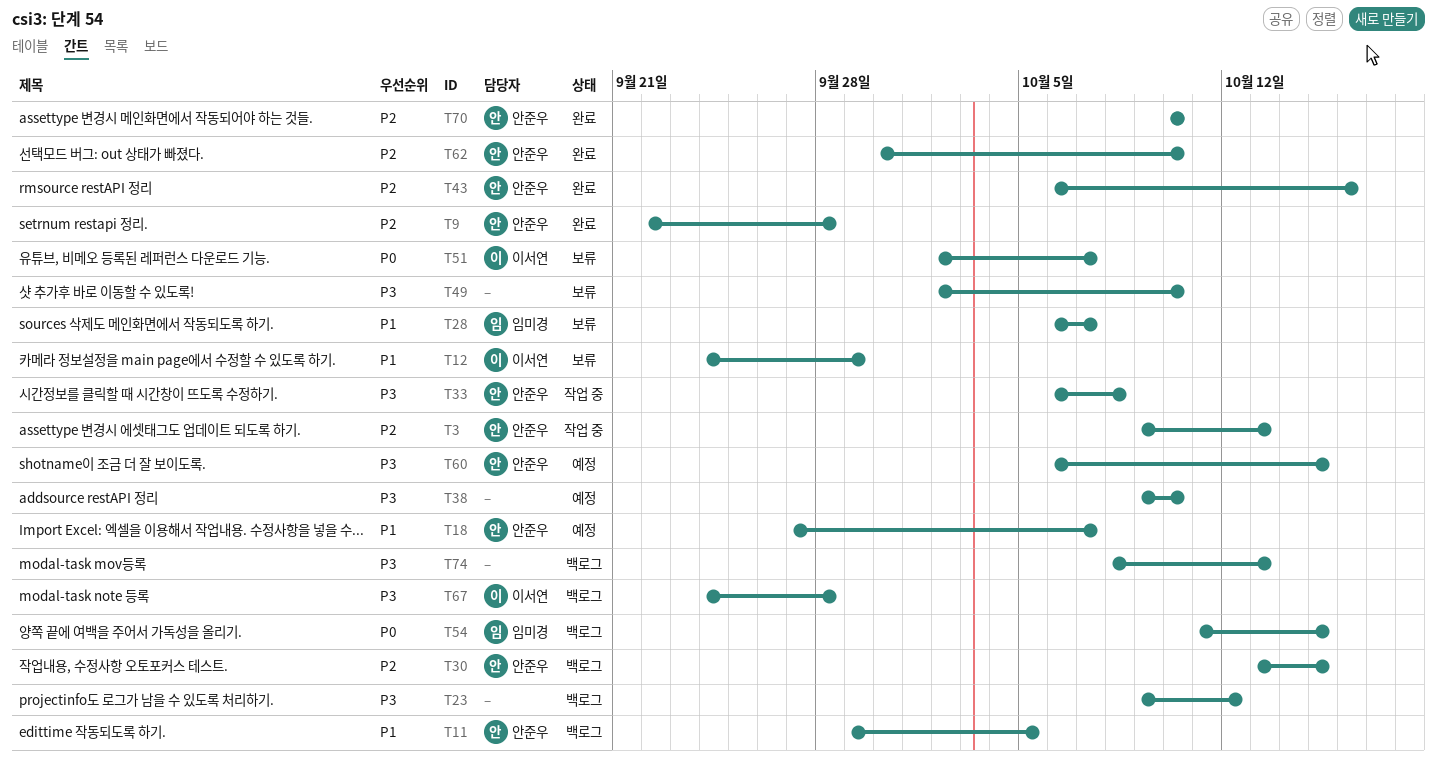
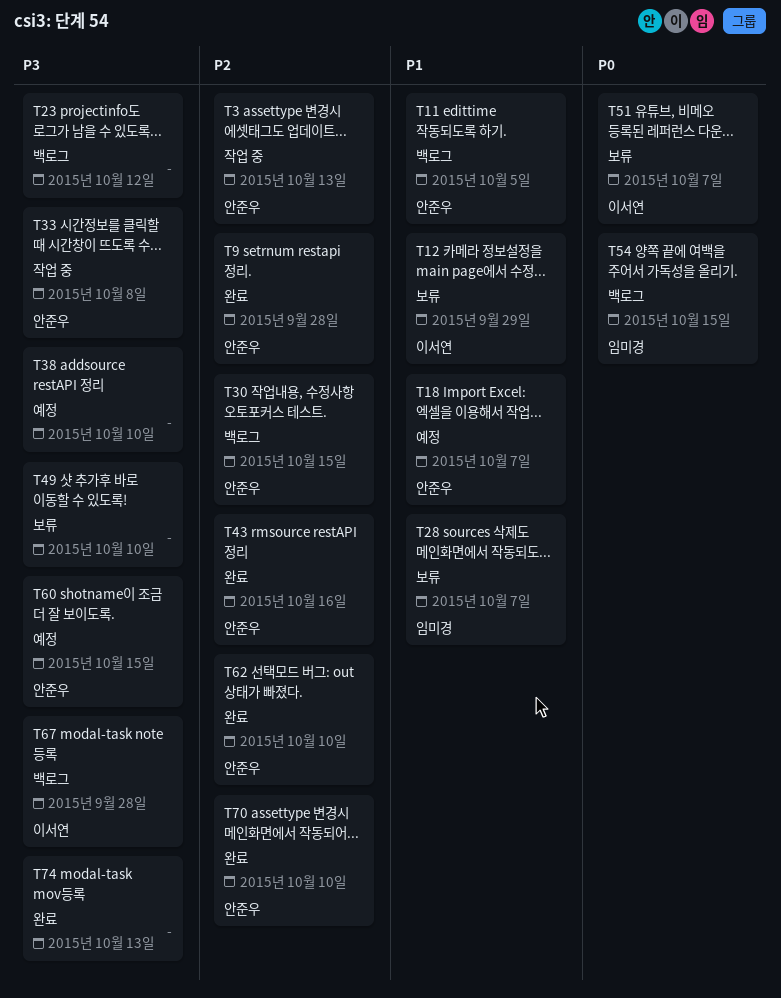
T74, status: 백로그 -> 완료

